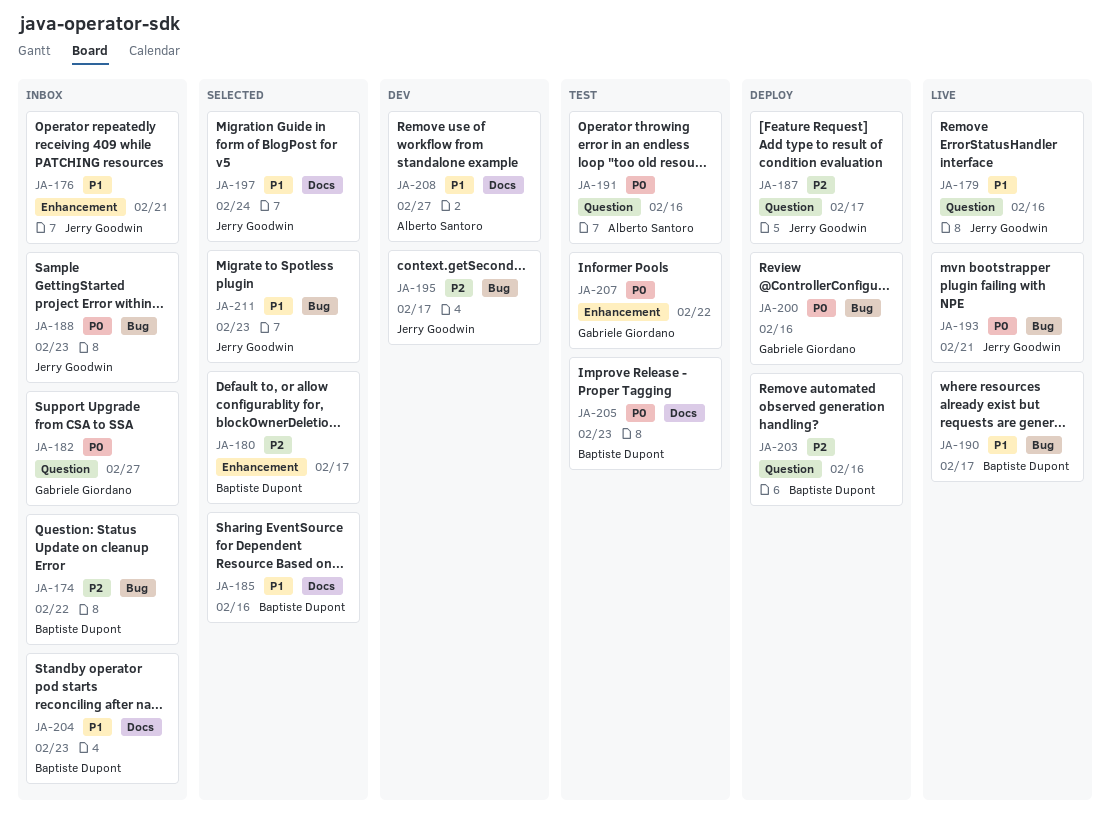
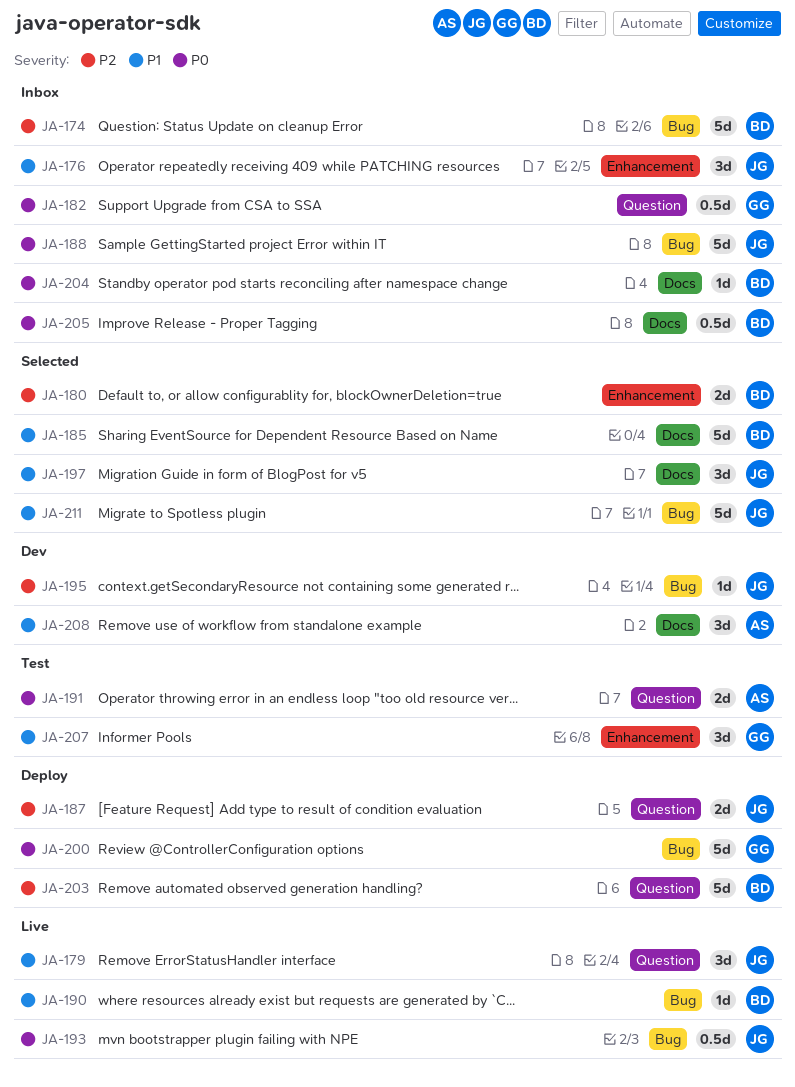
JA-204, priority: P1 -> P0
JA-205, status: Test -> Inbox
JA-207, priority: P0 -> P1

